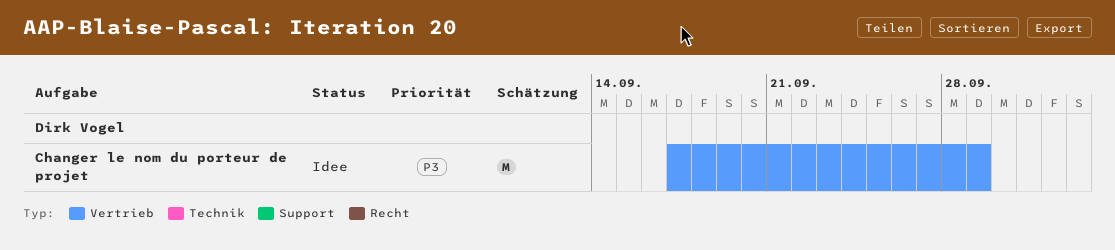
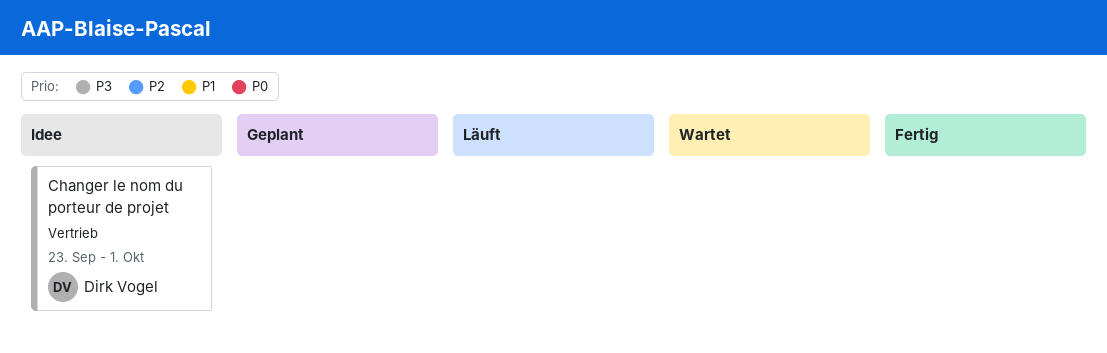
Changer le nom du porteur de projet, start: Sep 17 -> Sep 23
Changer le nom du porteur de projet, due: Sep 29 -> Oct 1

